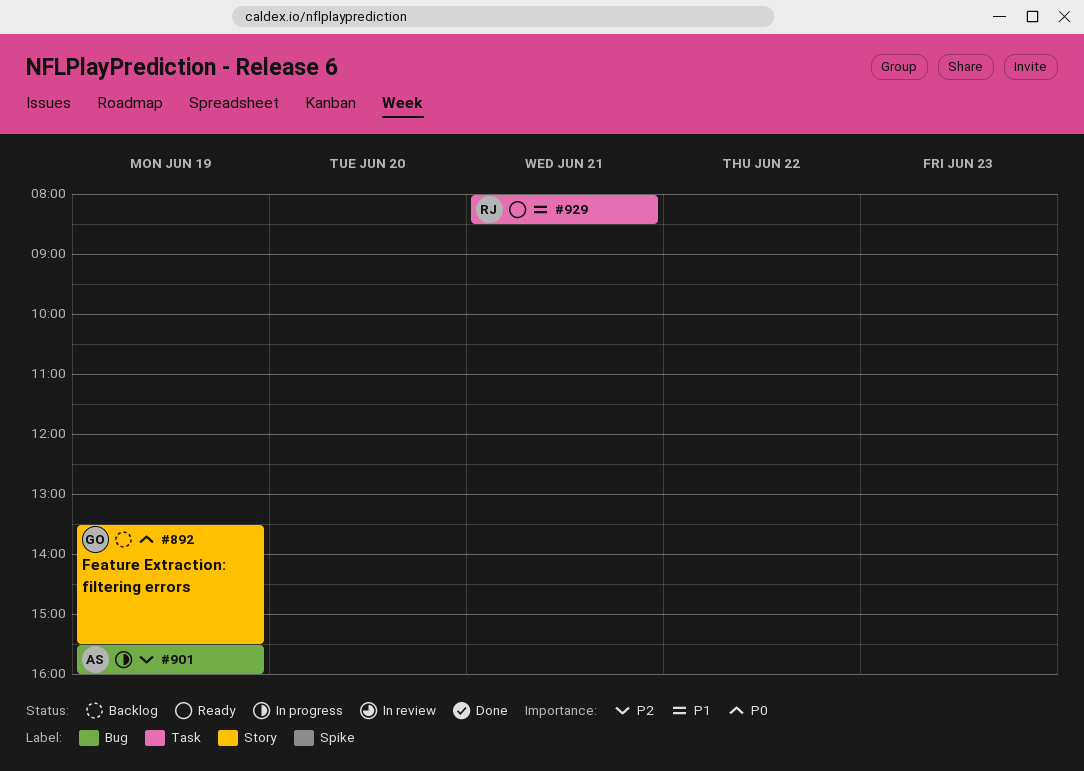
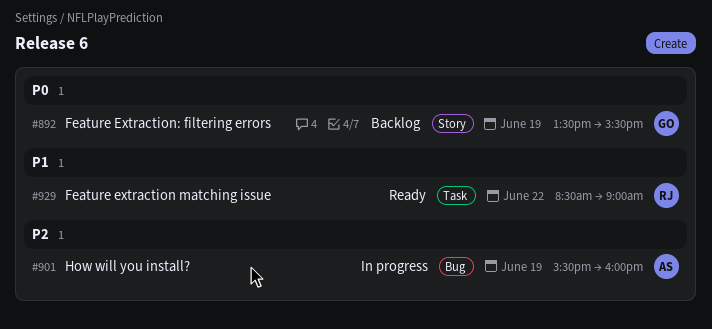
#929, day: Jun 21 -> Jun 22
#929, begins: 08:00 -> 08:30
#929, ends: 08:30 -> 09:00

